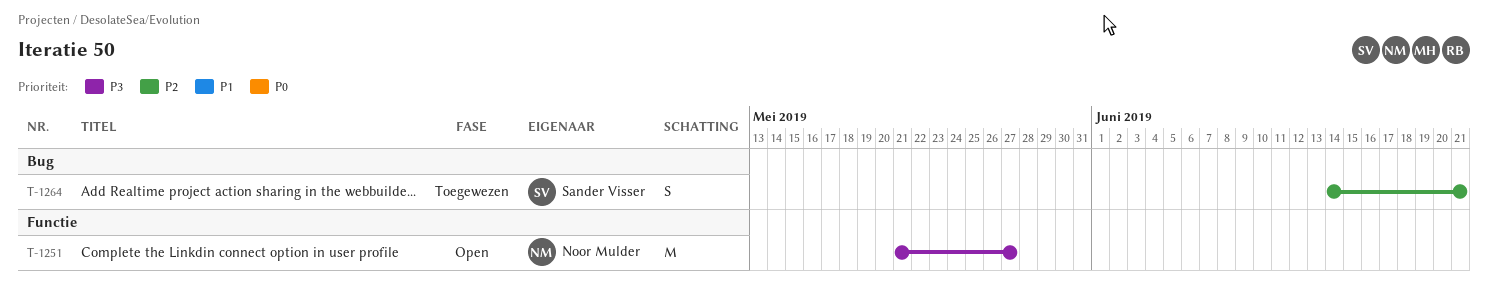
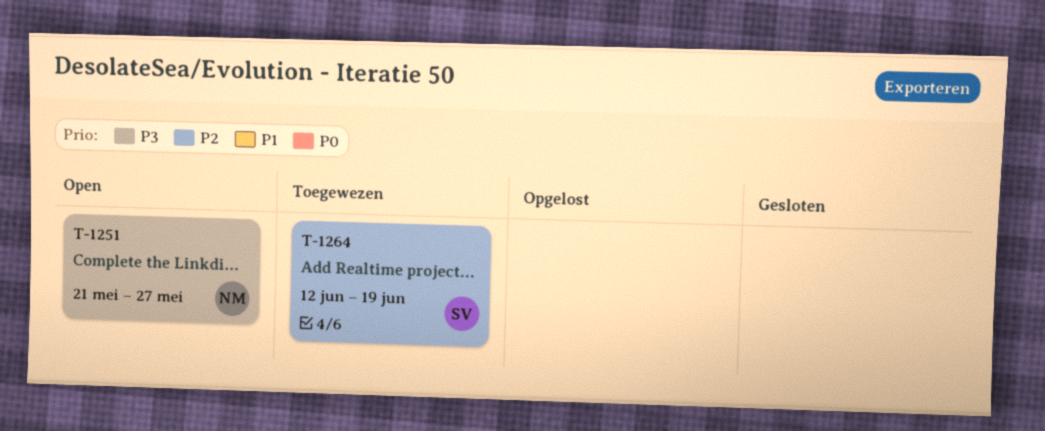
T-1264, start: Jun 14 -> Jun 12
T-1264, due: Jun 21 -> Jun 19

